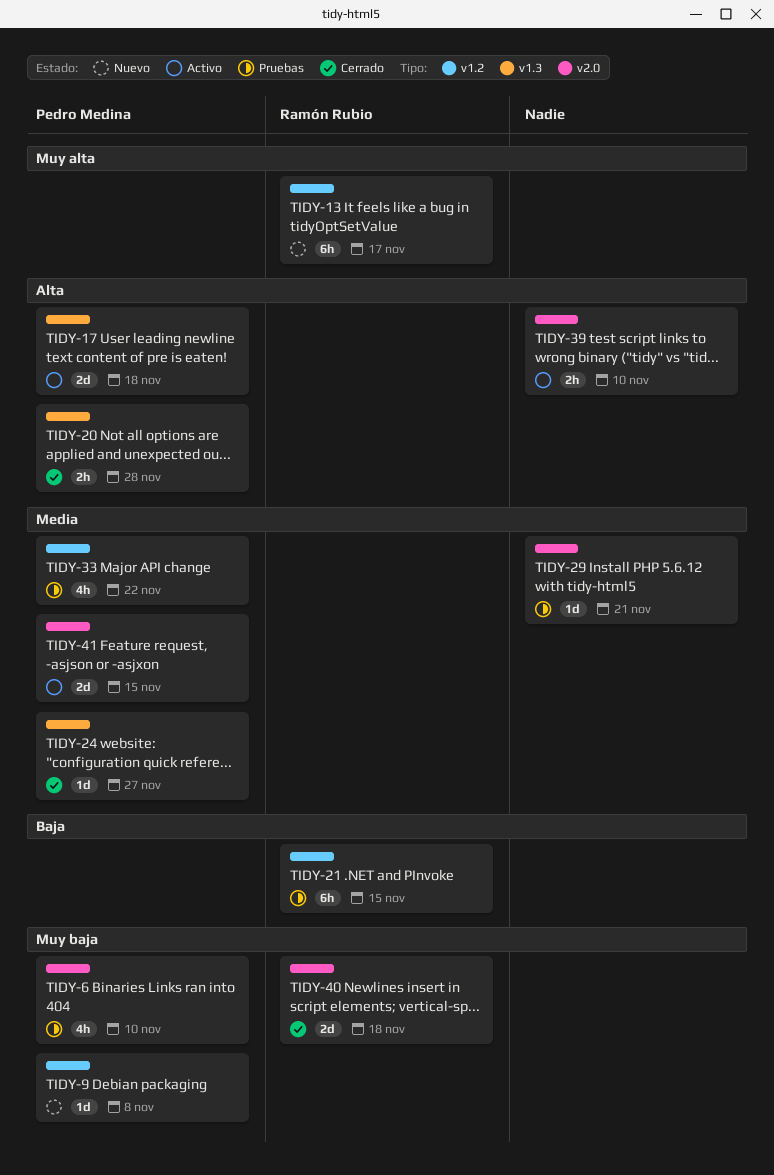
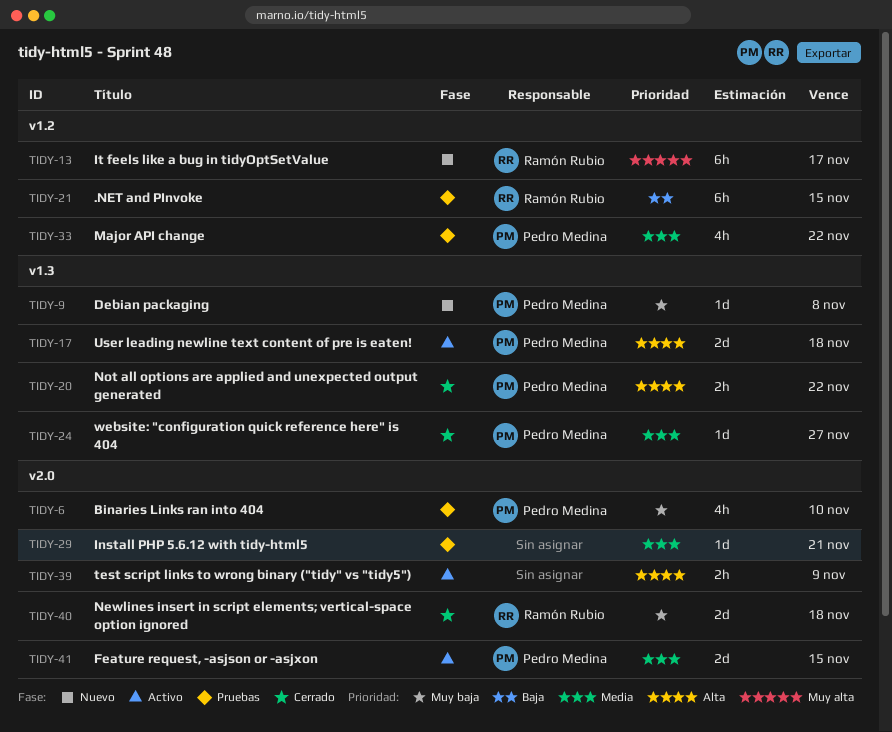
TIDY-9, label: v1.2 -> v1.3
TIDY-20, due: Nov 28 -> Nov 22
TIDY-39, due: Nov 10 -> Nov 9

